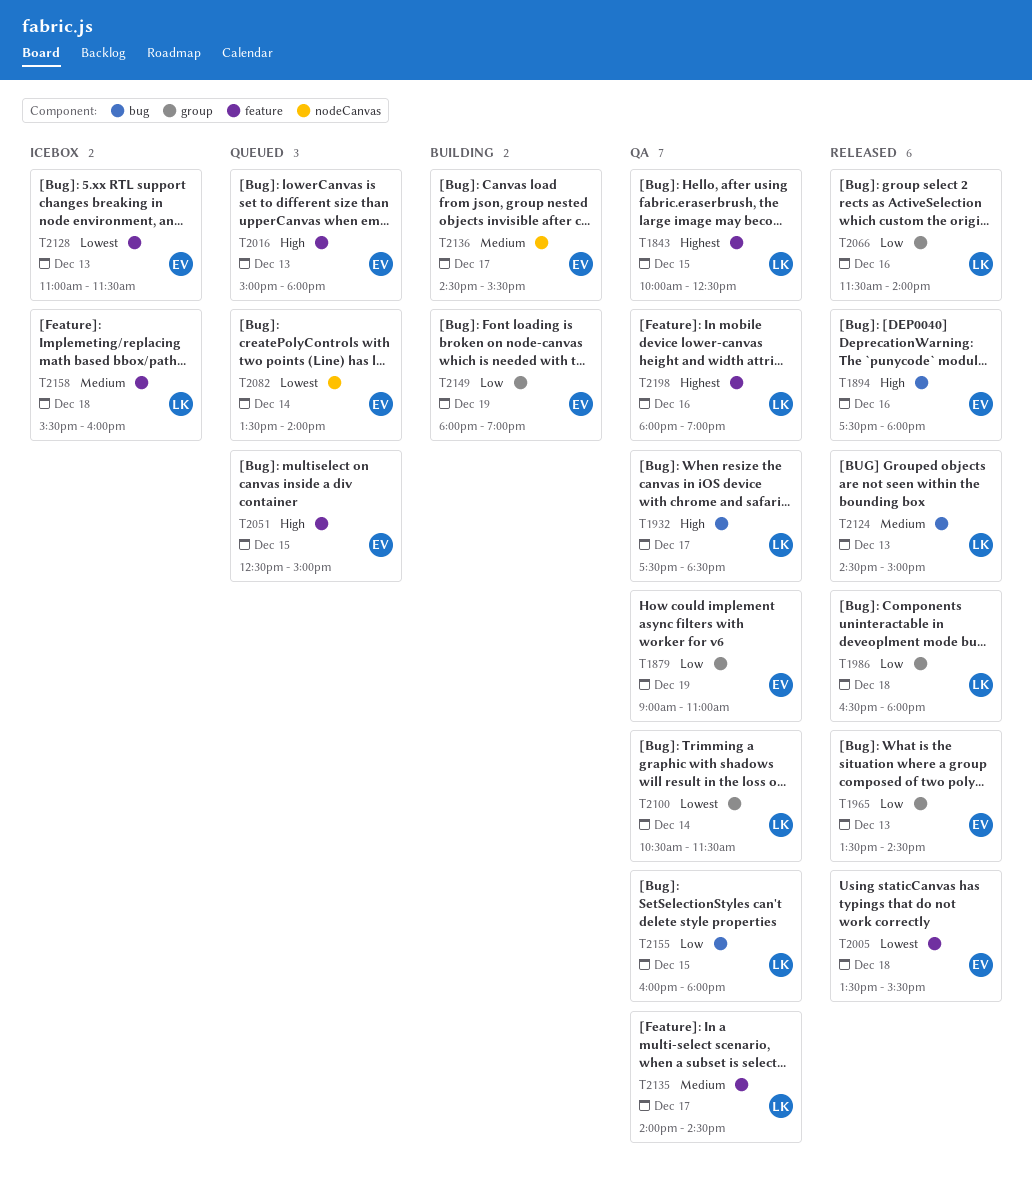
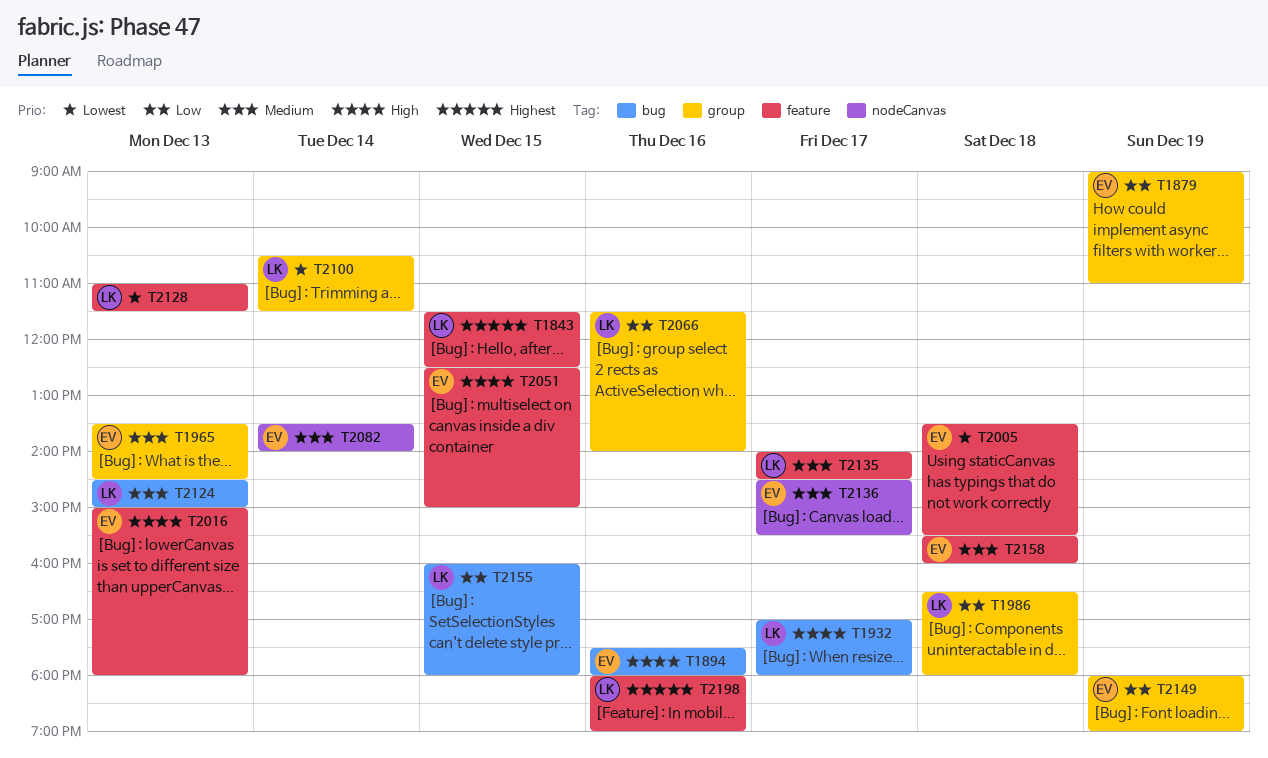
T1843, begins: 10:00 -> 11:30
T1932, begins: 17:30 -> 17:00
T1932, ends: 18:30 -> 18:00
T1965, priority: Low -> Medium
T2082, priority: Lowest -> Medium
T2128, owner: EV -> LK
T2158, owner: LK -> EV

